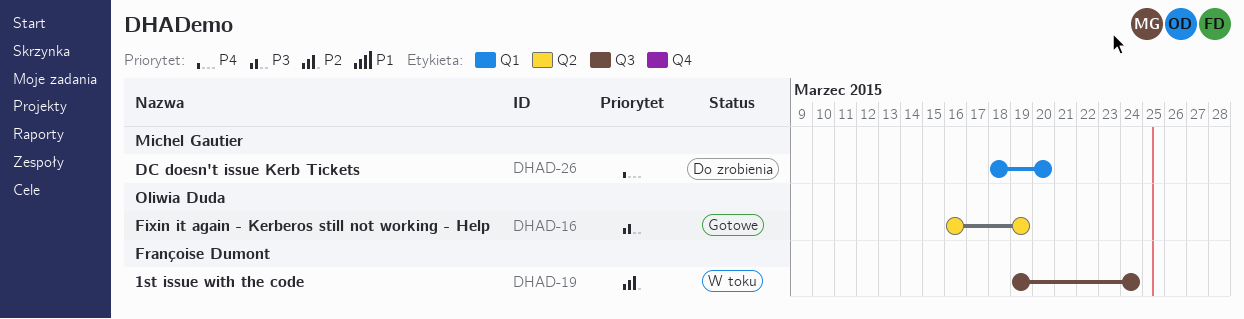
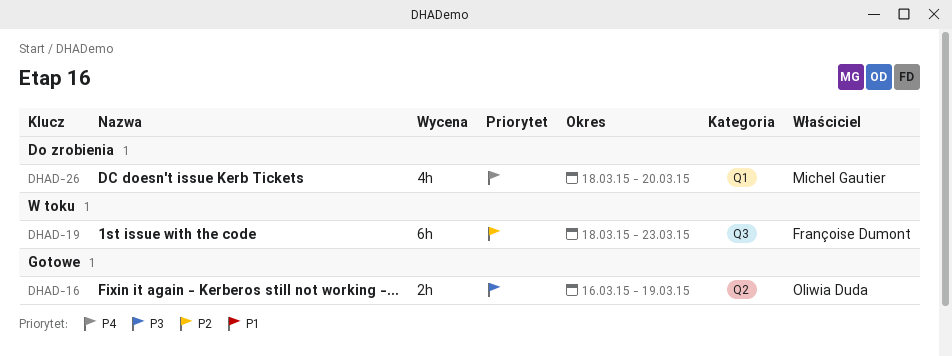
DHAD-19, start: Mar 19 -> Mar 18
DHAD-19, due: Mar 24 -> Mar 23

